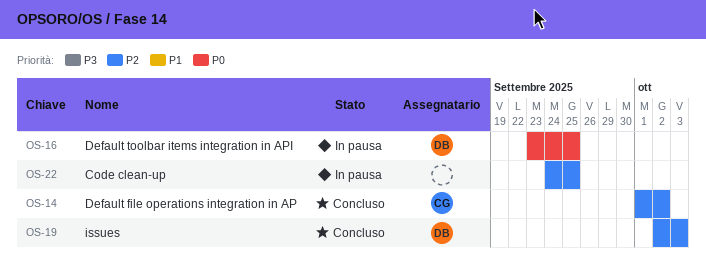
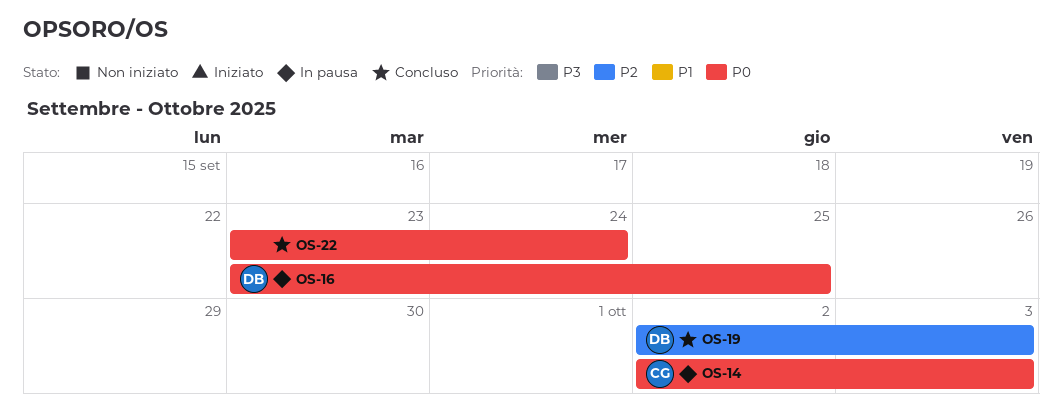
OS-14, status: Concluso -> In pausa
OS-14, priority: P2 -> P0
OS-14, start: Oct 1 -> Oct 2
OS-14, due: Oct 2 -> Oct 3
OS-22, status: In pausa -> Concluso
OS-22, priority: P2 -> P0
OS-22, start: Sep 24 -> Sep 23
OS-22, due: Sep 25 -> Sep 24

